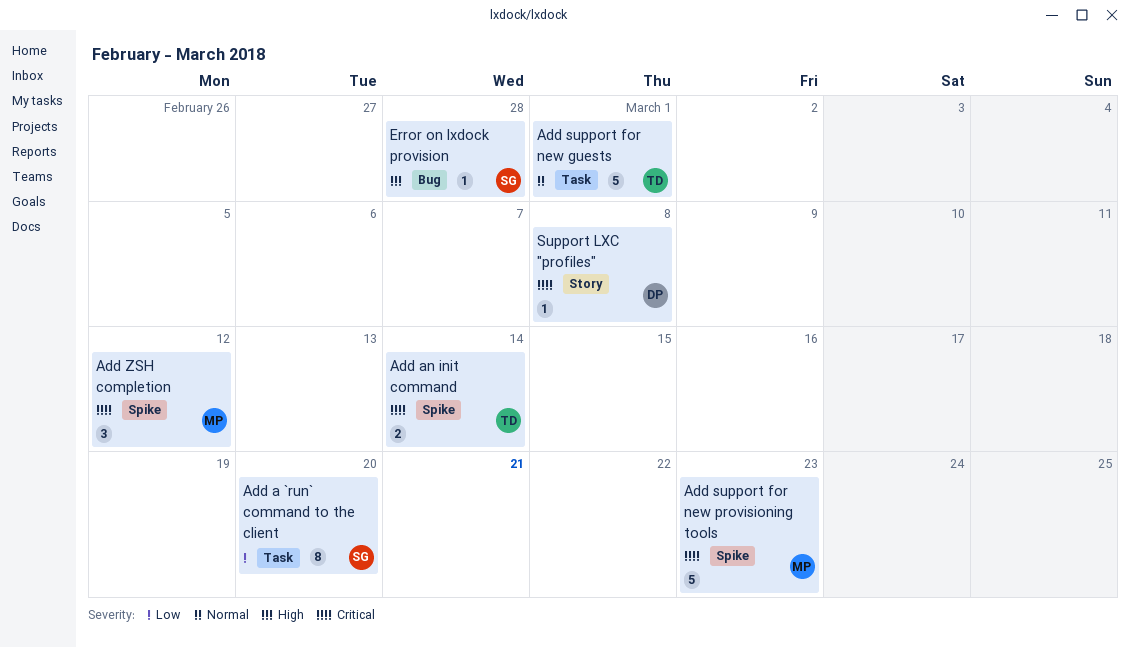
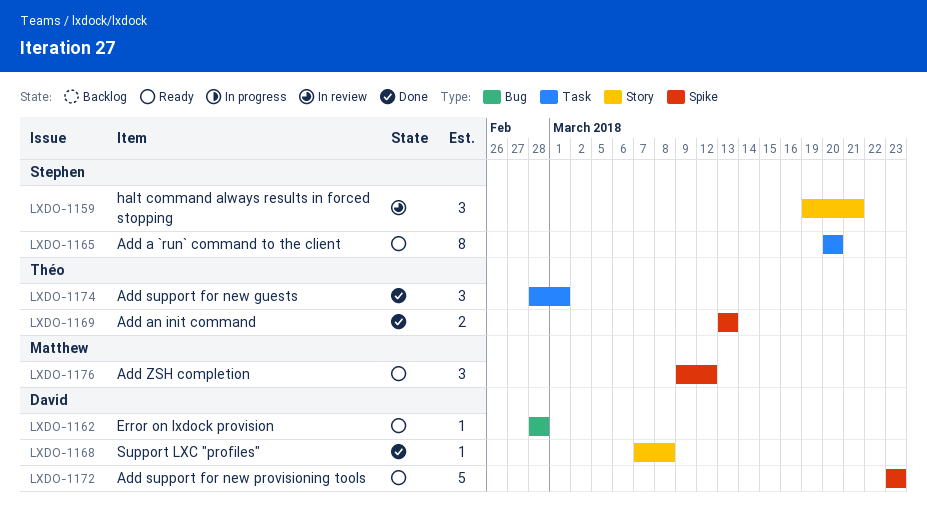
Add an init command, due: Mar 14 -> Mar 13
Add support for new guests, estimate: 5 -> 3
Add support for new provisioning tools, owner: Matthew -> David
Error on lxdock provision, owner: Stephen -> David
halt command always results in forced stopping: none -> present

